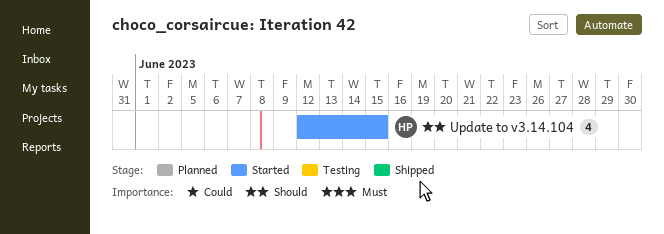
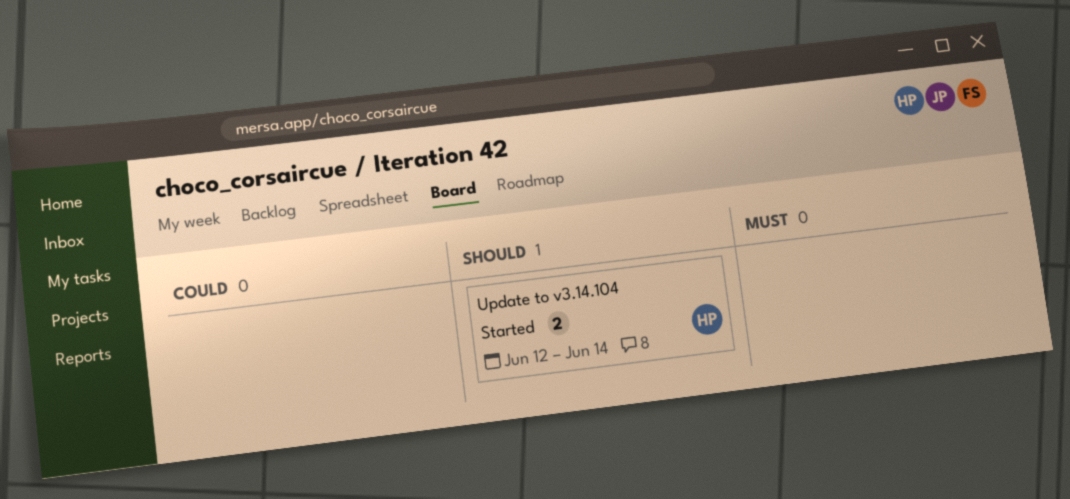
Update to v3.14.104, estimate: 4 -> 2
Update to v3.14.104, due: Jun 15 -> Jun 14

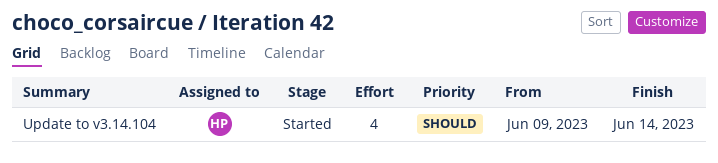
Update to v3.14.104, estimate: 2 -> 4
Update to v3.14.104, start: Jun 12 -> Jun 9

